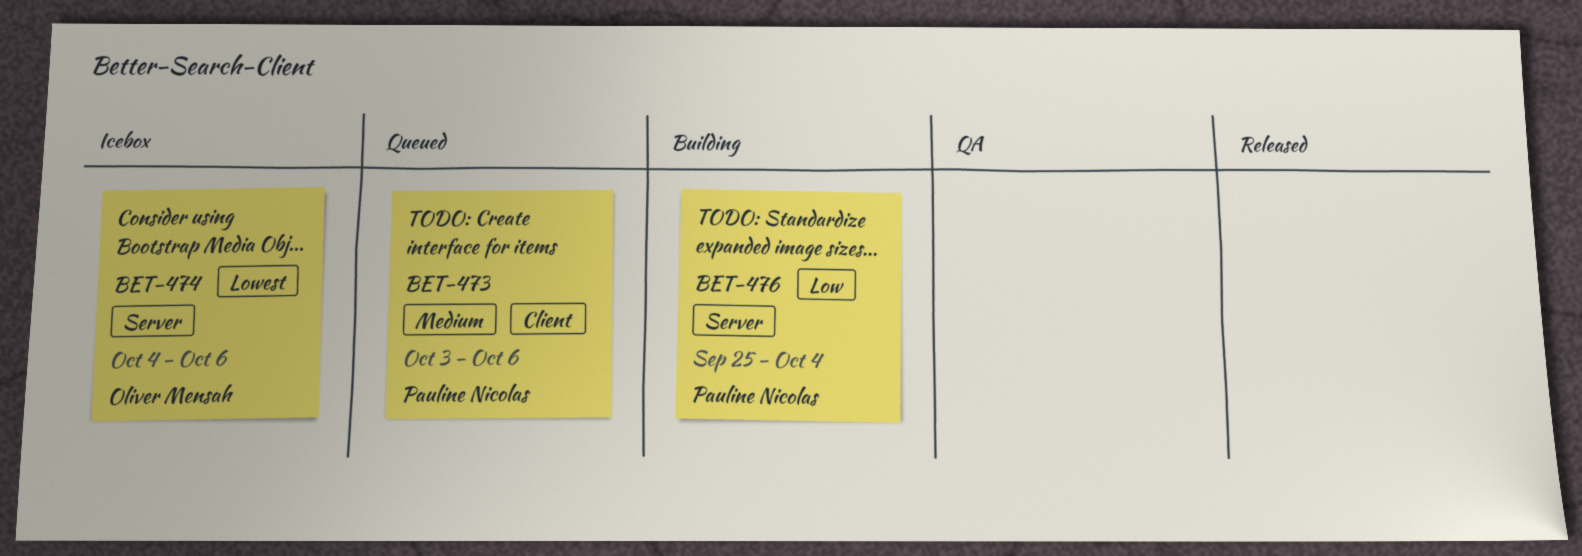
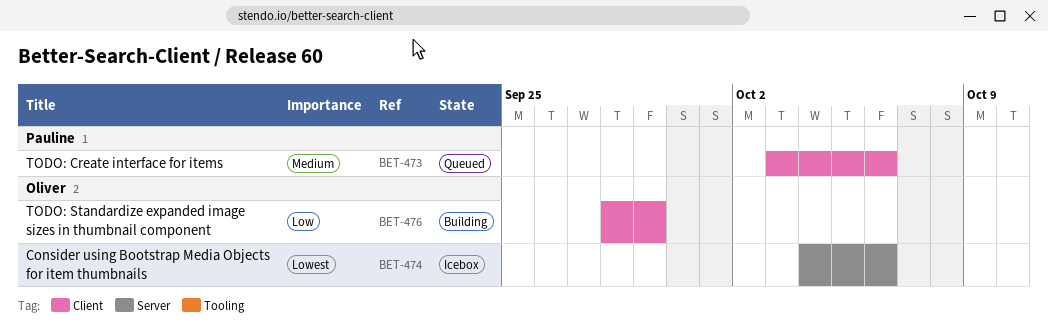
BET-476, owner: Pauline Nicolas -> Oliver Mensah
BET-476, label: Server -> Client
BET-476, start: Sep 25 -> Sep 28
BET-476, due: Oct 4 -> Sep 29

